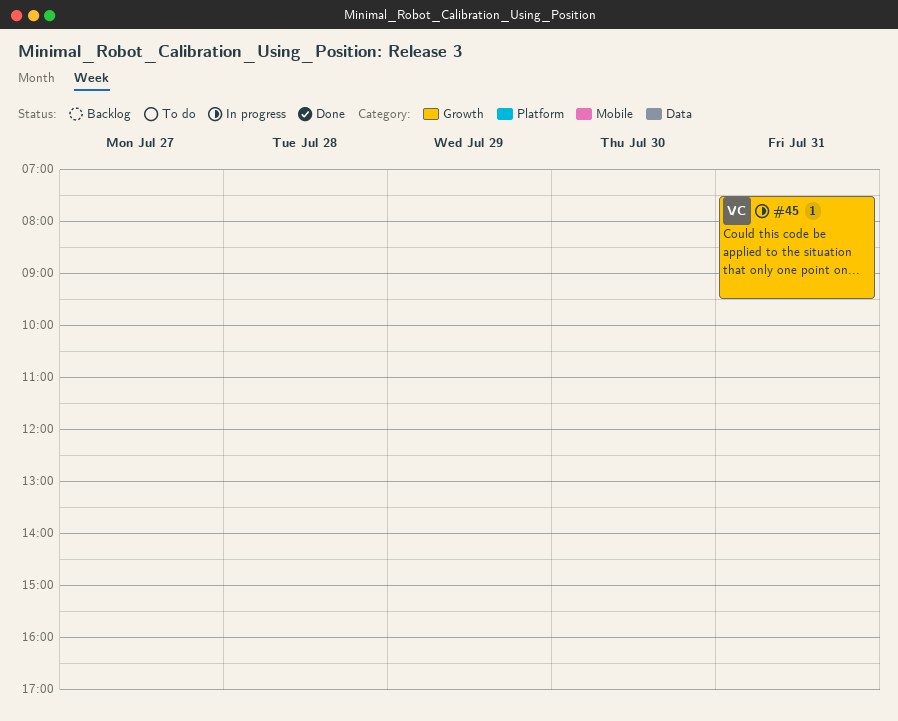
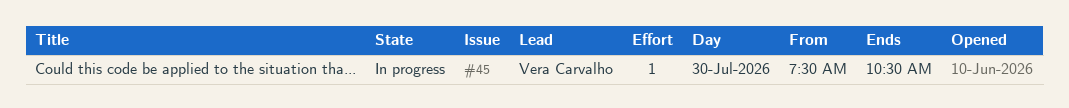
#45, day: Jul 31 -> Jul 30
#45, ends: 09:30 -> 10:30

